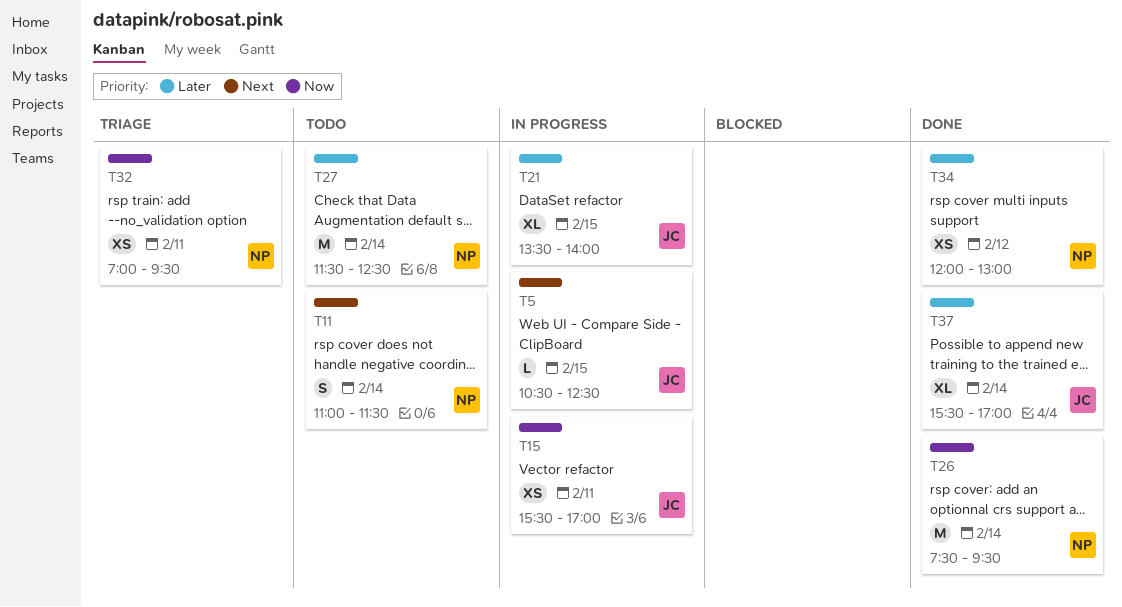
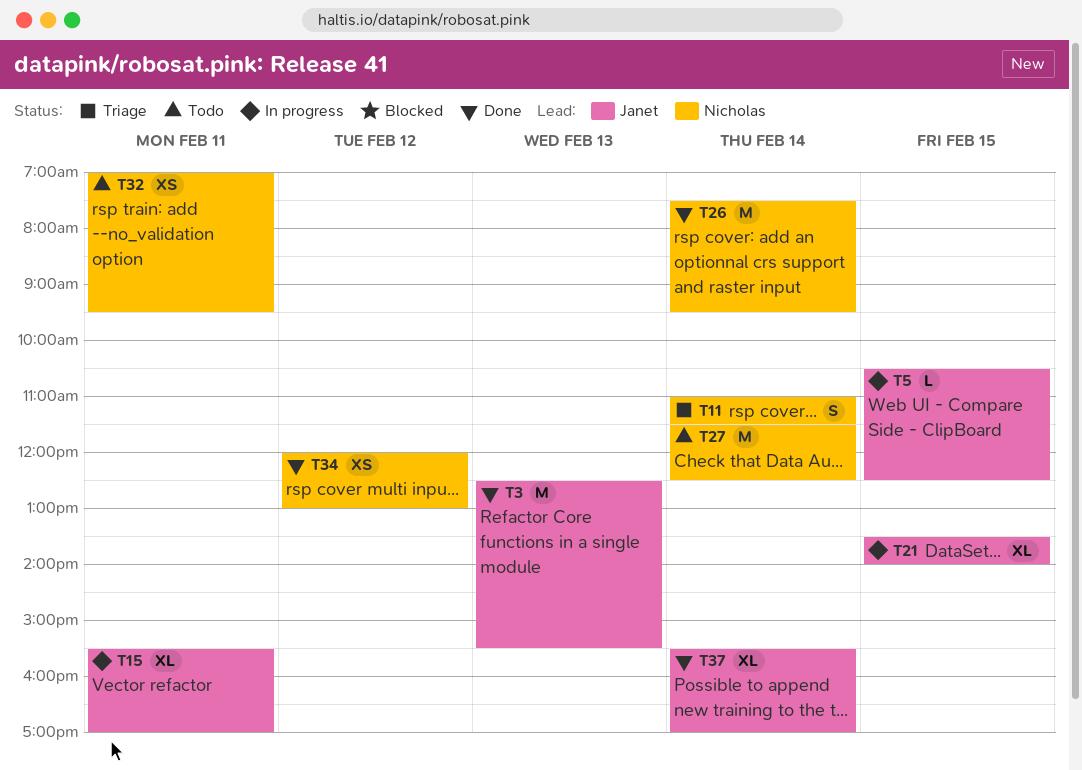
T3: none -> present
T11, status: Todo -> Triage
T15, estimate: XS -> XL
T32, status: Triage -> Todo

